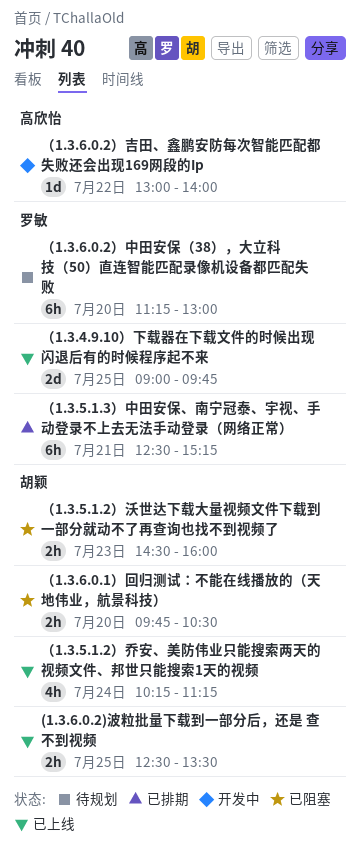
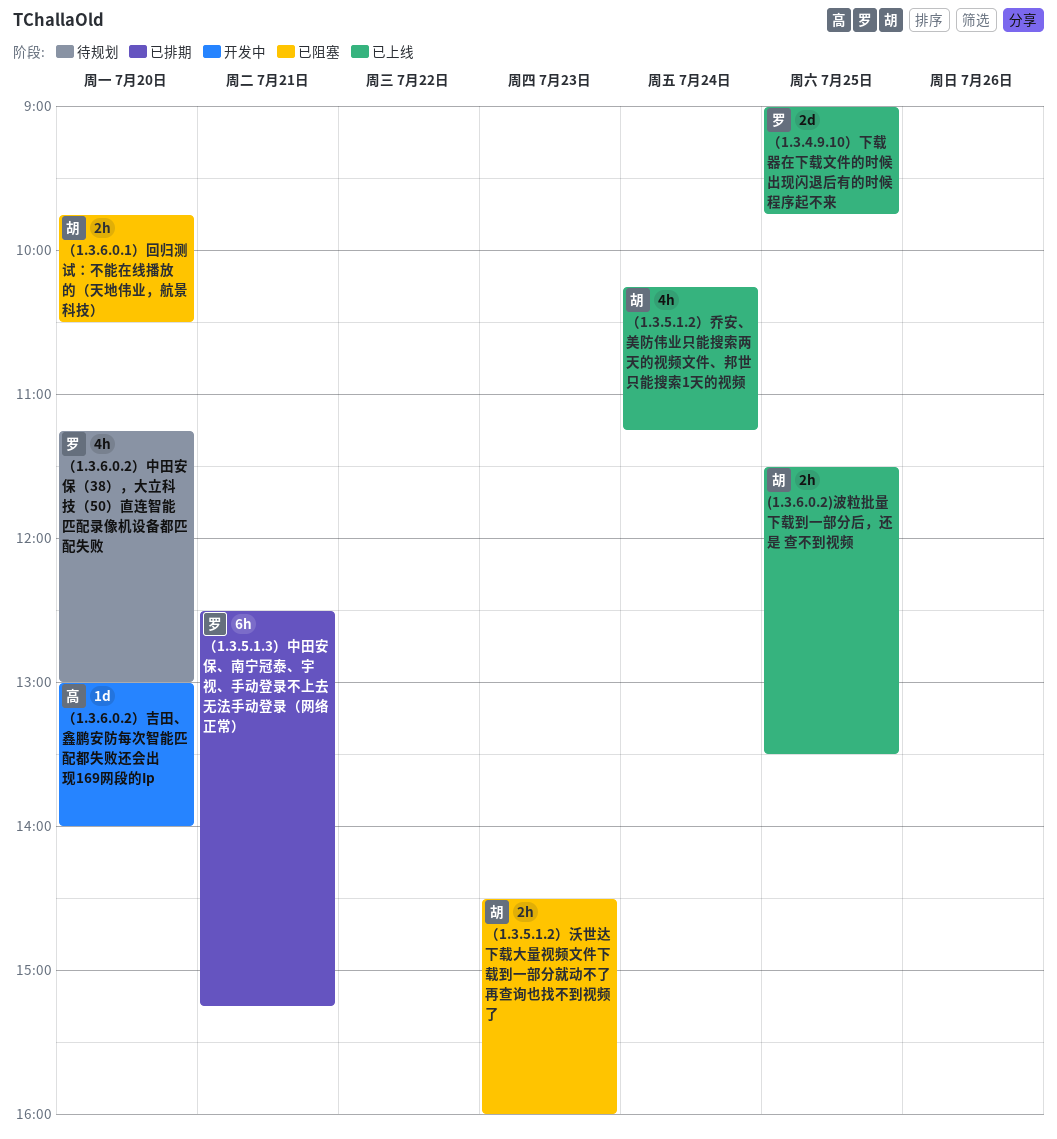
(1.3.6.0.2)波粒批量下载到一部分后，还是 查不到视频, begins: 12:30 -> 11:30
（1.3.6.0.2）中田安保（38），大立科技（50）直连智能匹配录像机设备都匹配失败, estimate: 6h -> 4h
（1.3.6.0.2）吉田、鑫鹏安防每次智能匹配都失败还会出现169网段的Ip, day: Jul 22 -> Jul 20

